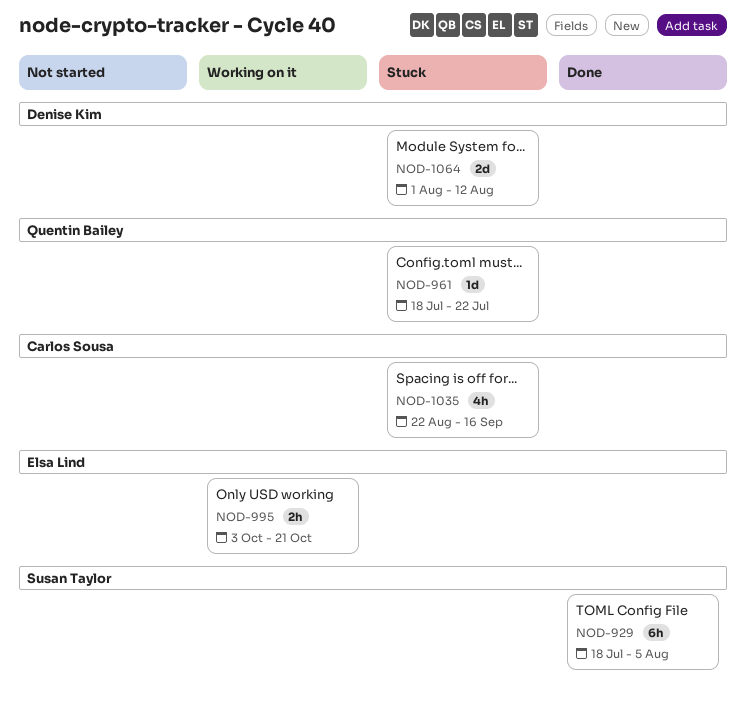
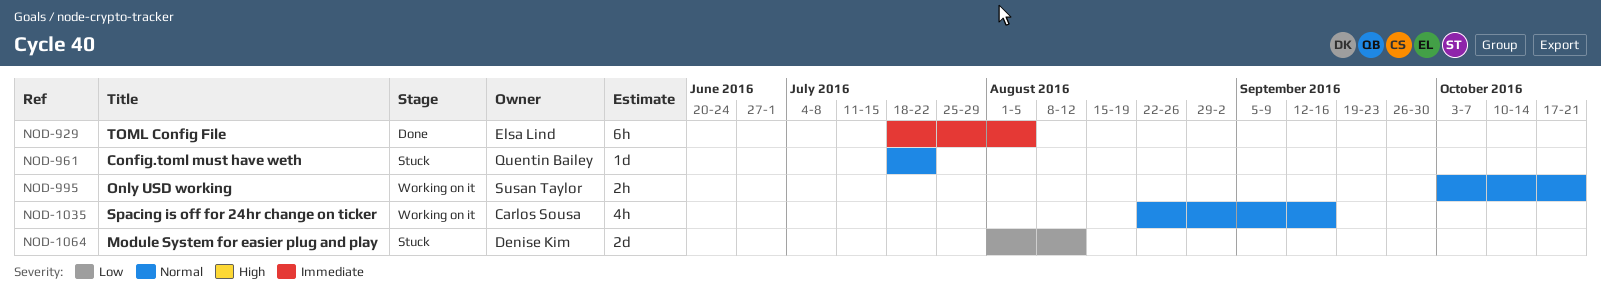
NOD-929, owner: Susan Taylor -> Elsa Lind
NOD-995, owner: Elsa Lind -> Susan Taylor
NOD-1035, status: Stuck -> Working on it

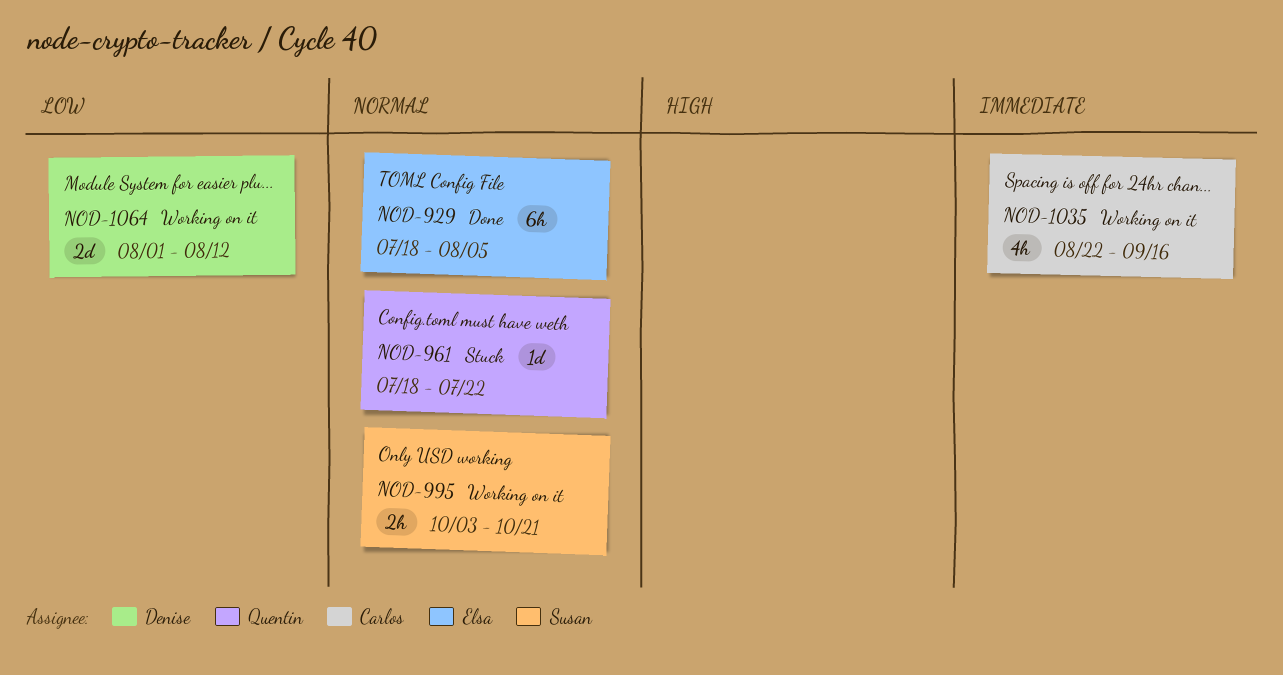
NOD-929, priority: Immediate -> Normal
NOD-1035, priority: Normal -> Immediate
NOD-1064, status: Stuck -> Working on it

